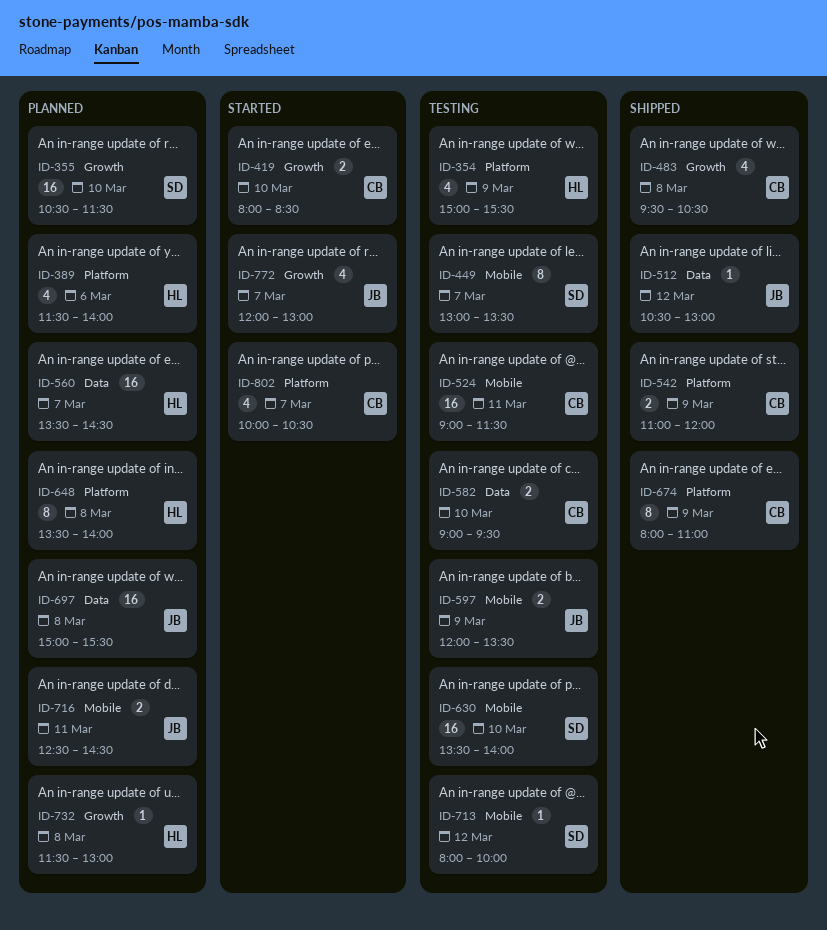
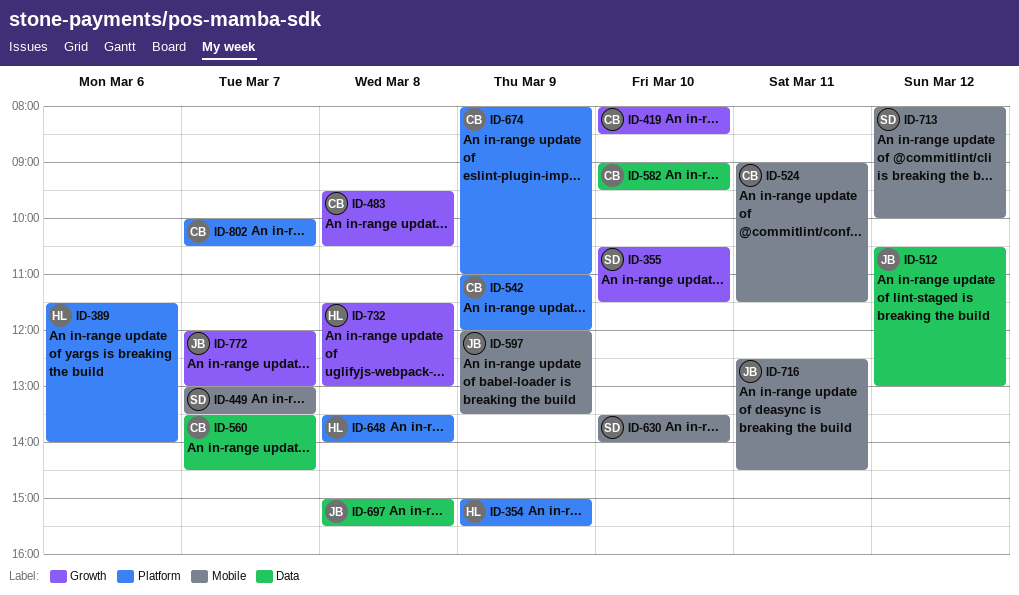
ID-560, owner: HL -> CB

